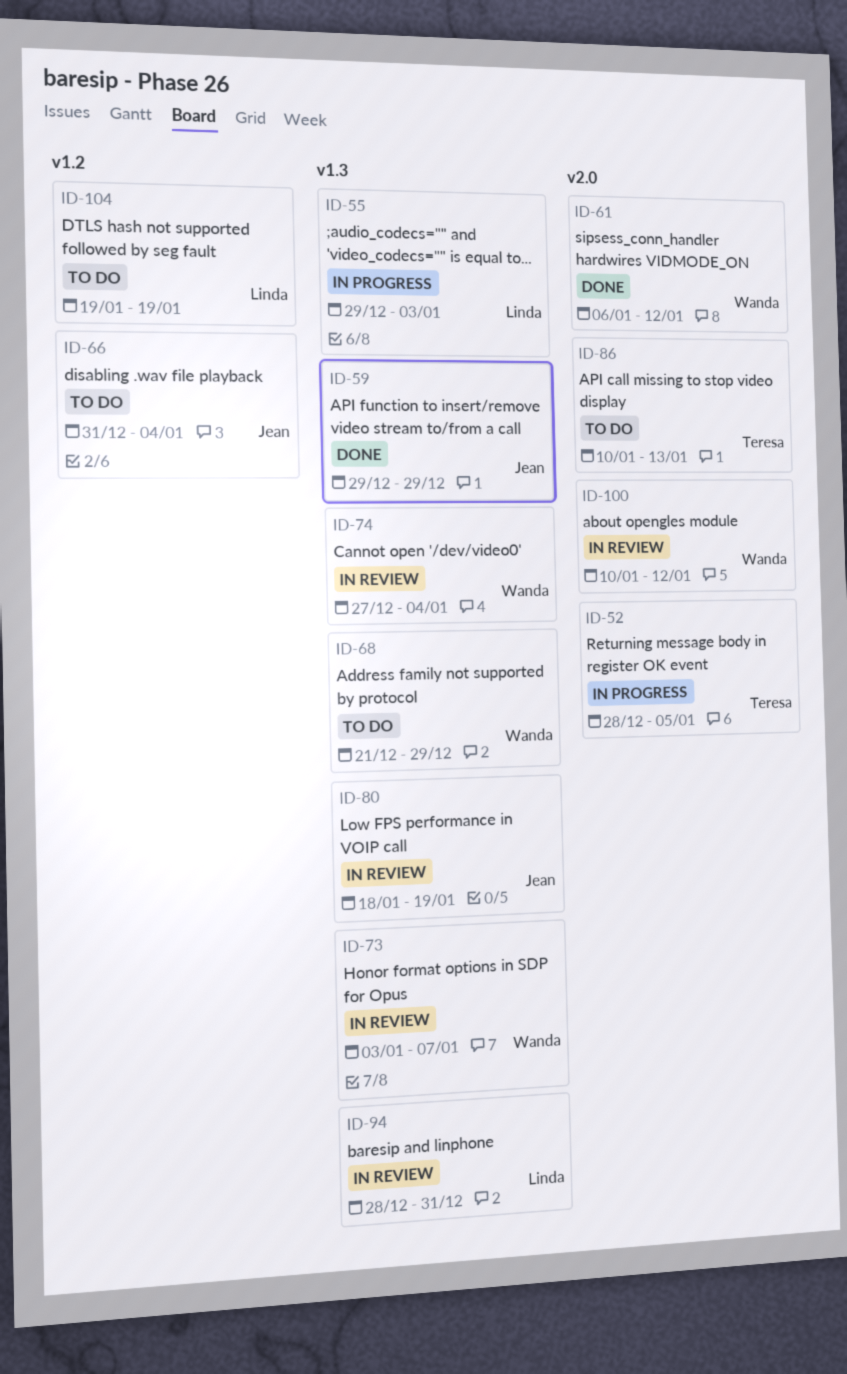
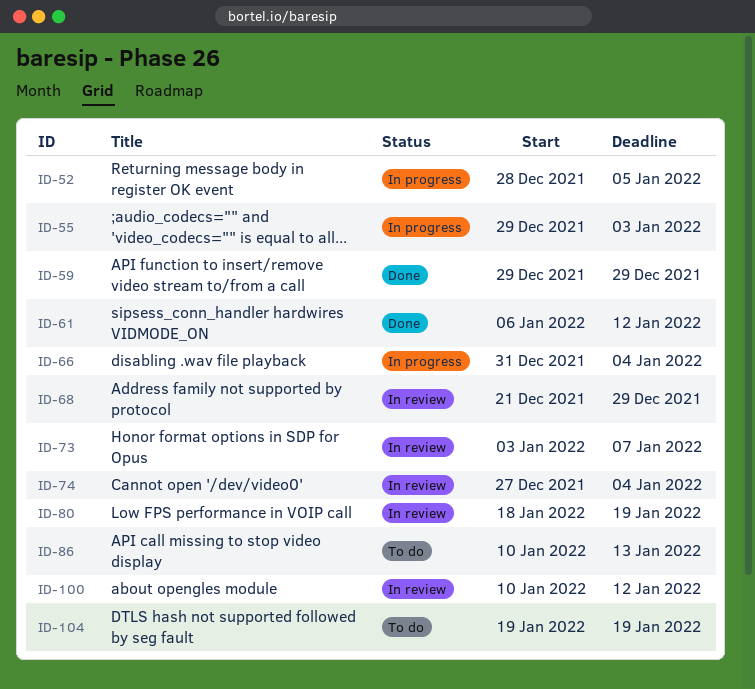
ID-66, status: To do -> In progress
ID-68, status: To do -> In review
ID-94: present -> none

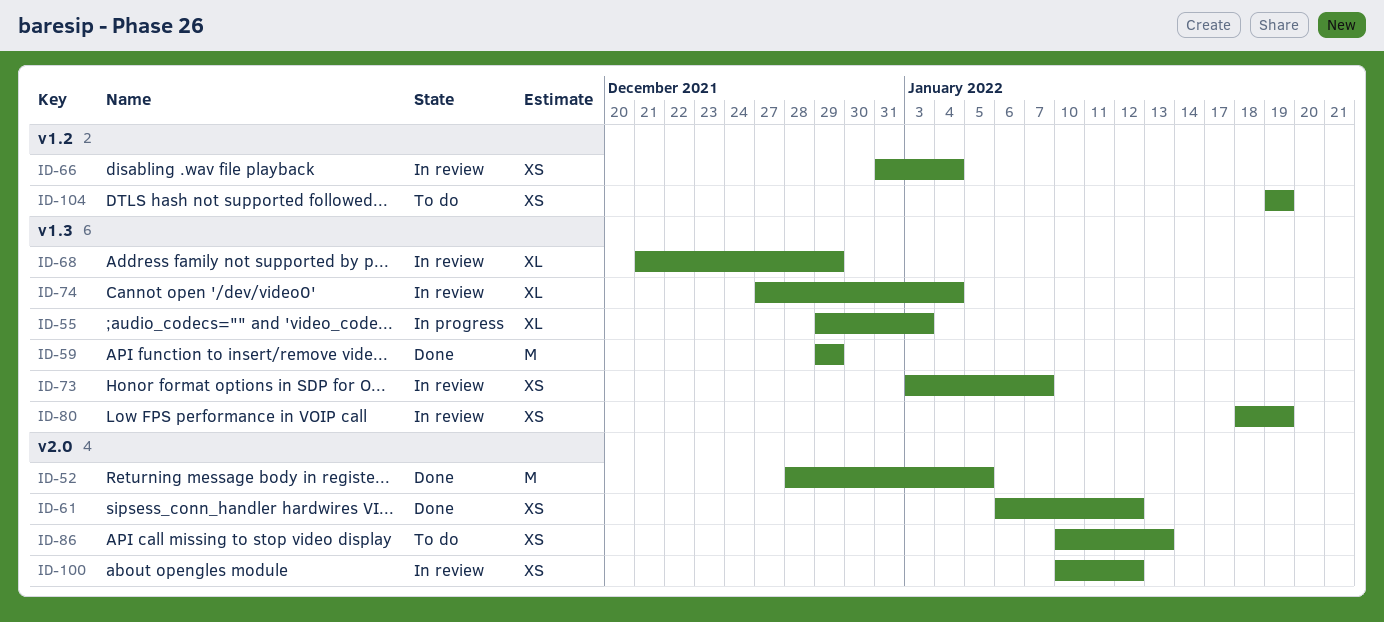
ID-52, status: In progress -> Done
ID-66, status: In progress -> In review

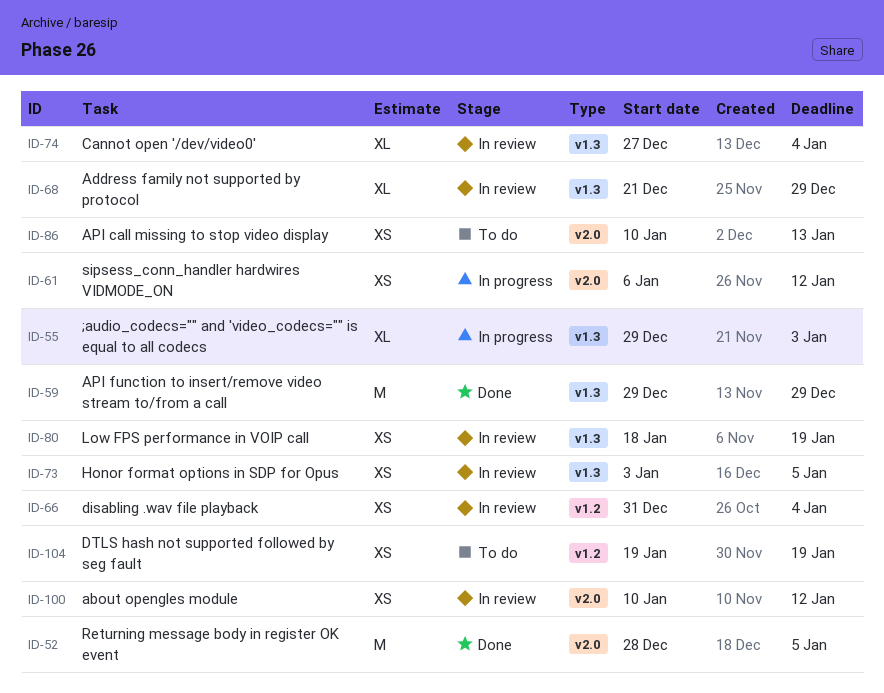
ID-61, status: Done -> In progress
ID-73, due: Jan 7 -> Jan 5

